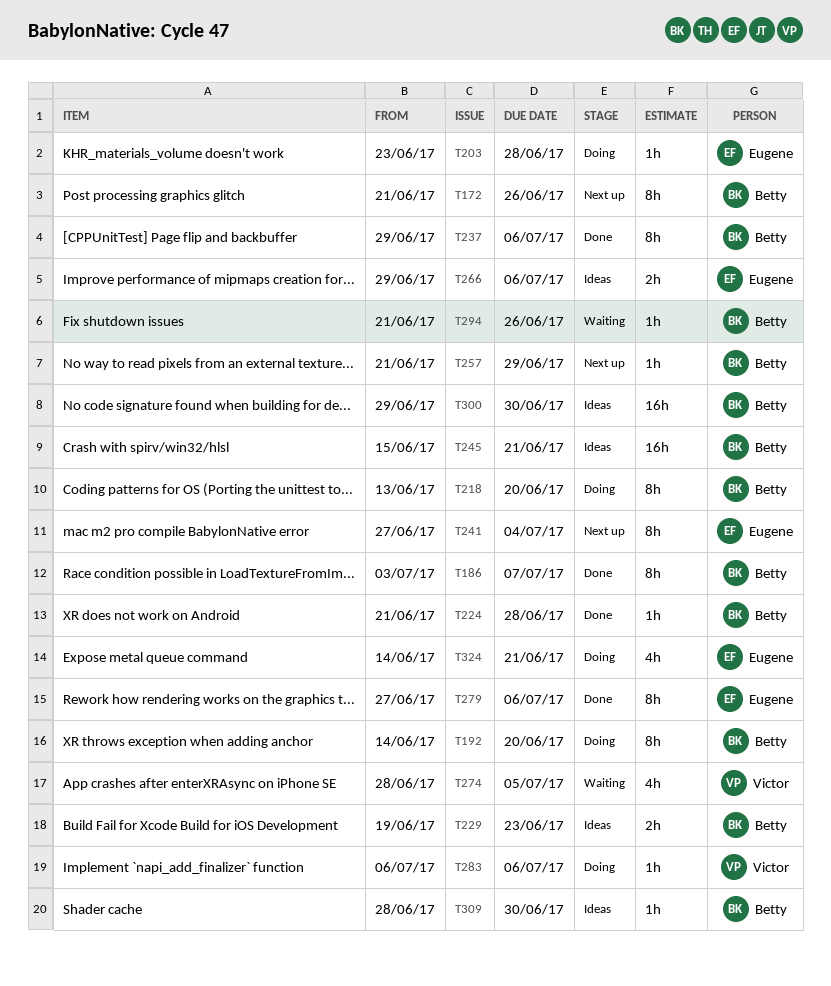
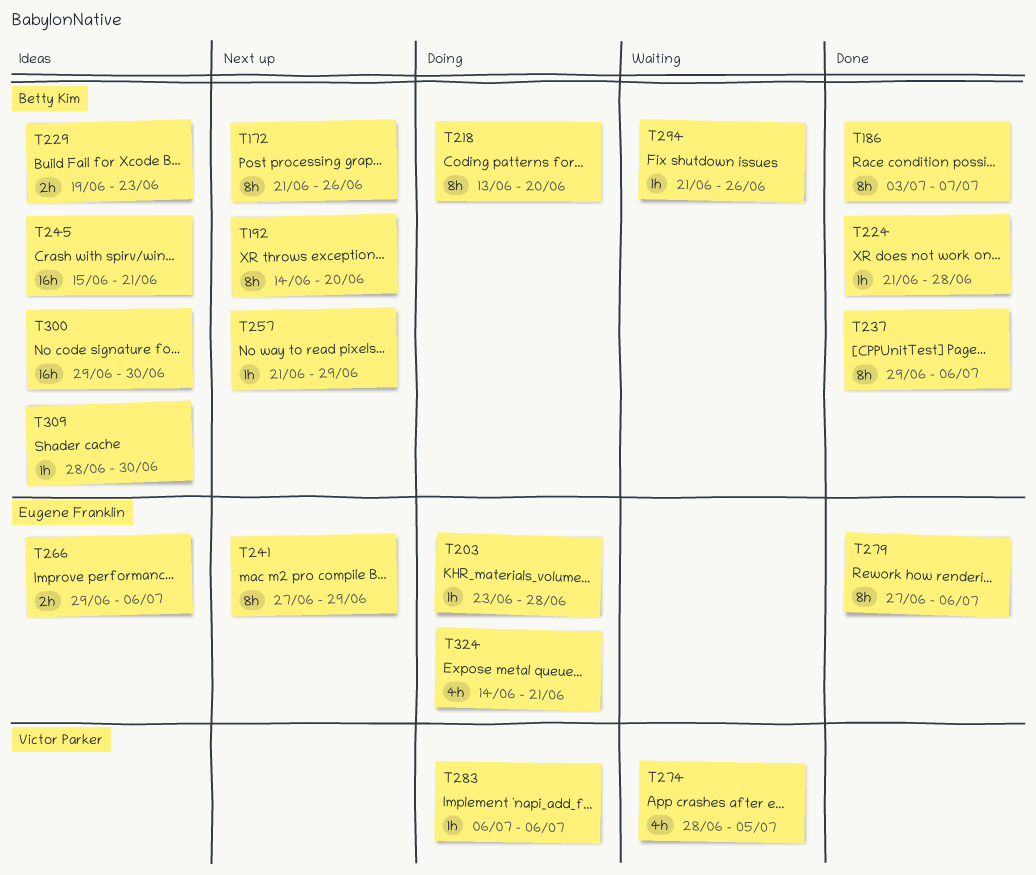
T192, status: Doing -> Next up
T241, due: Jul 4 -> Jun 29

